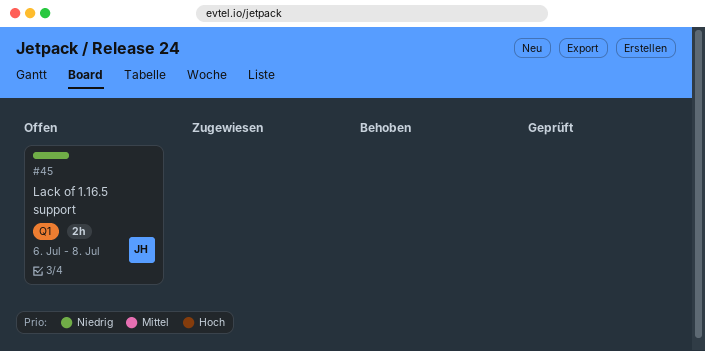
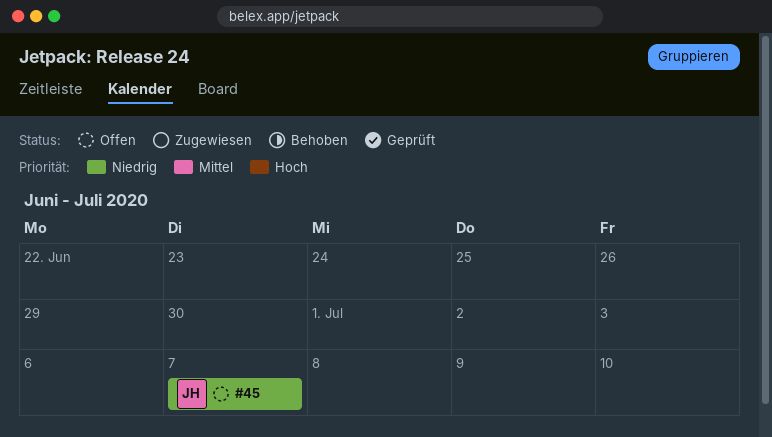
#45, start: Jul 6 -> Jul 7
#45, due: Jul 8 -> Jul 7

